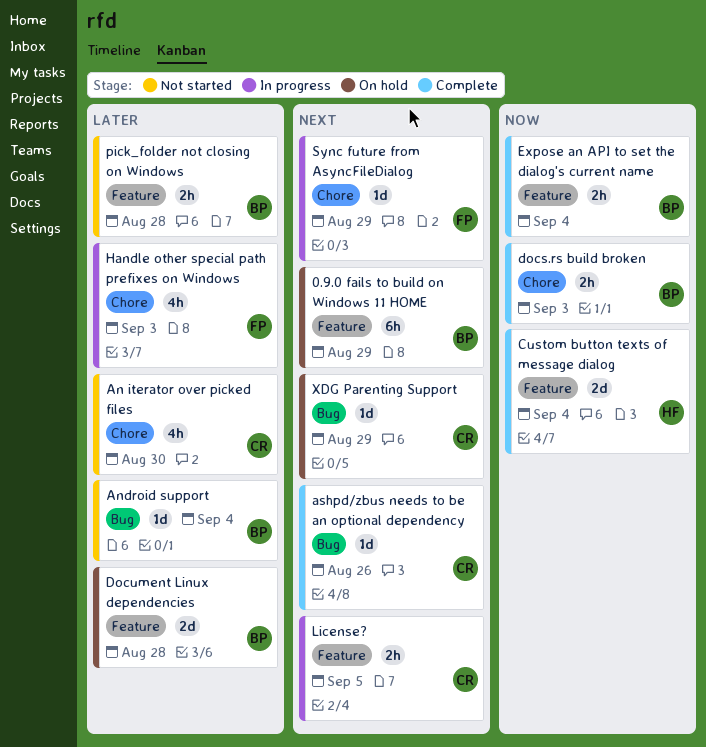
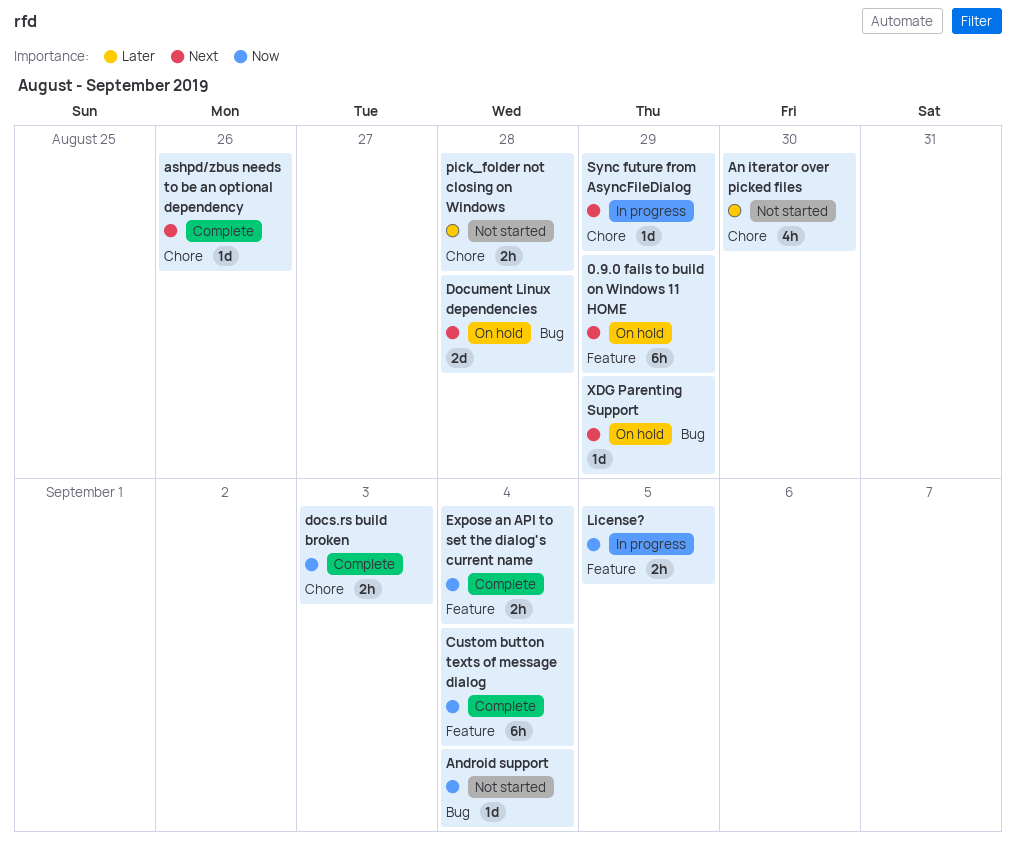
Android support, priority: Later -> Now
ashpd/zbus needs to be an optional dependency, label: Bug -> Chore
Custom button texts of message dialog, estimate: 2d -> 6h
Document Linux dependencies, priority: Later -> Next
Document Linux dependencies, label: Feature -> Bug
Handle other special path prefixes on Windows: present -> none
License?, priority: Next -> Now
pick_folder not closing on Windows, label: Feature -> Chore

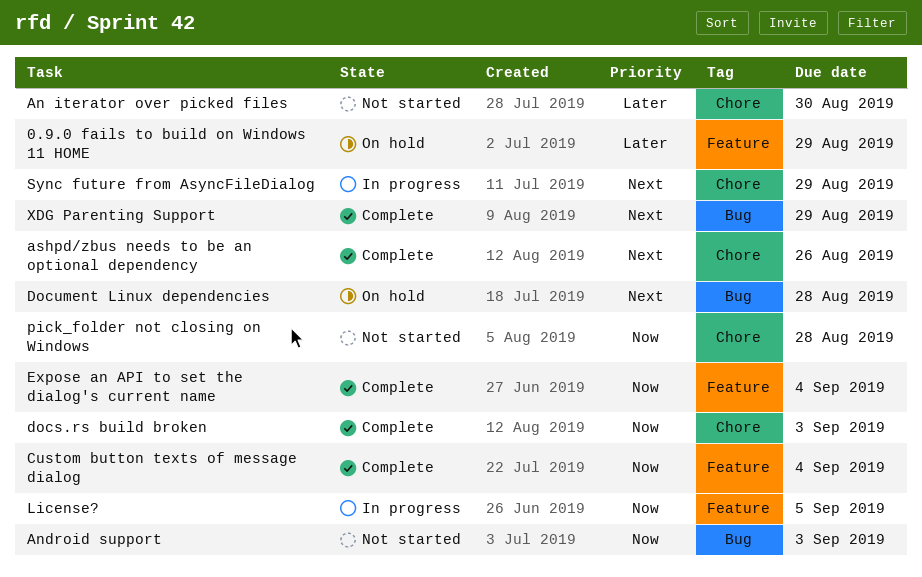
0.9.0 fails to build on Windows 11 HOME, priority: Next -> Later
Android support, due: Sep 4 -> Sep 3
pick_folder not closing on Windows, priority: Later -> Now
XDG Parenting Support, status: On hold -> Complete

